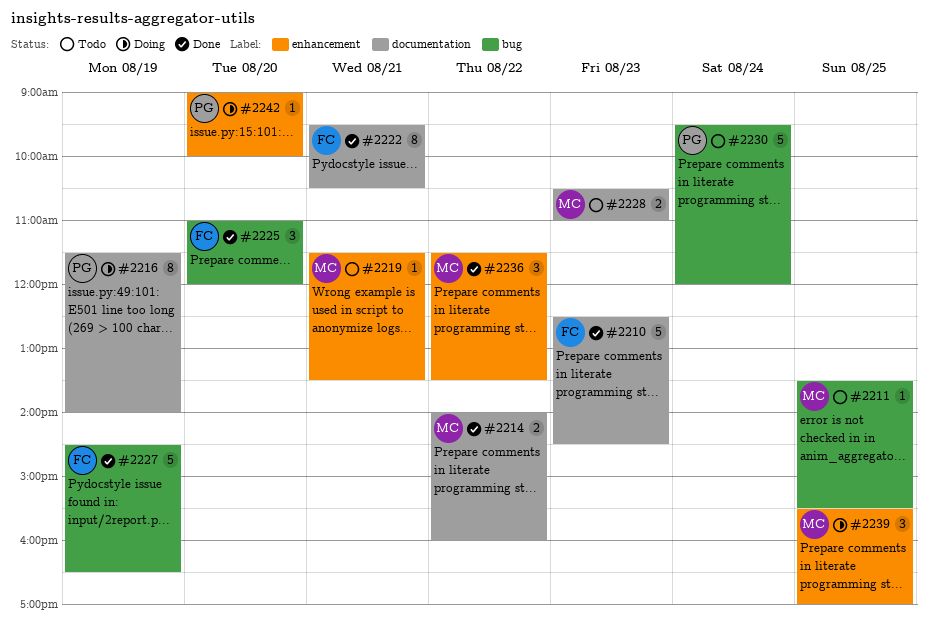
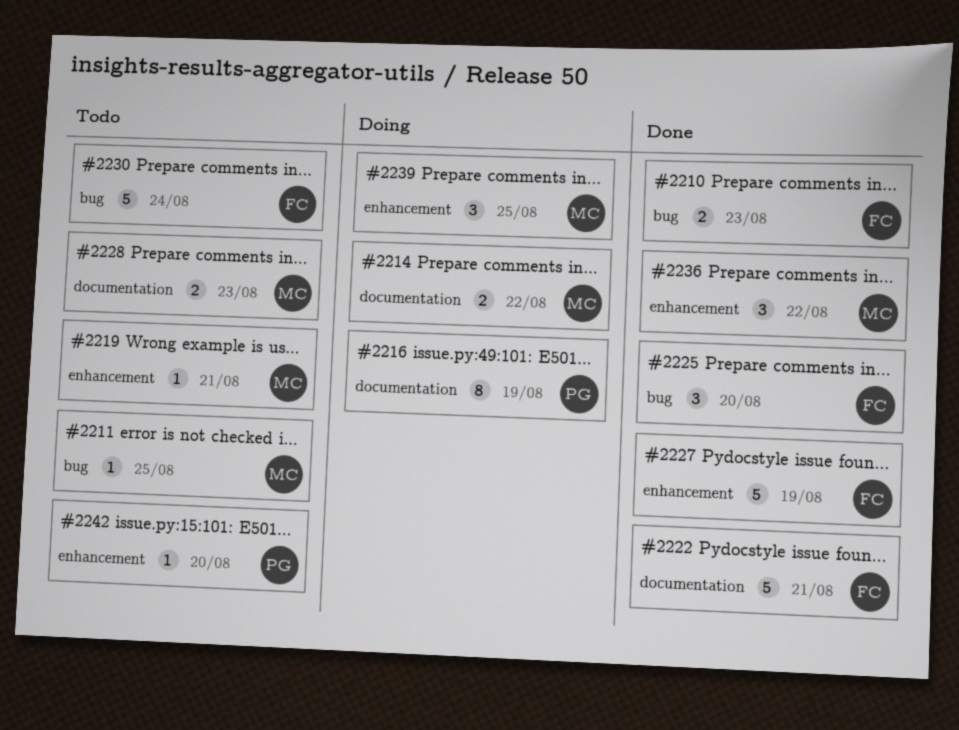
#2210, label: documentation -> bug
#2210, estimate: 5 -> 2
#2214, status: Done -> Doing
#2222, estimate: 8 -> 5
#2227, label: bug -> enhancement
#2230, owner: PG -> FC
#2242, status: Doing -> Todo

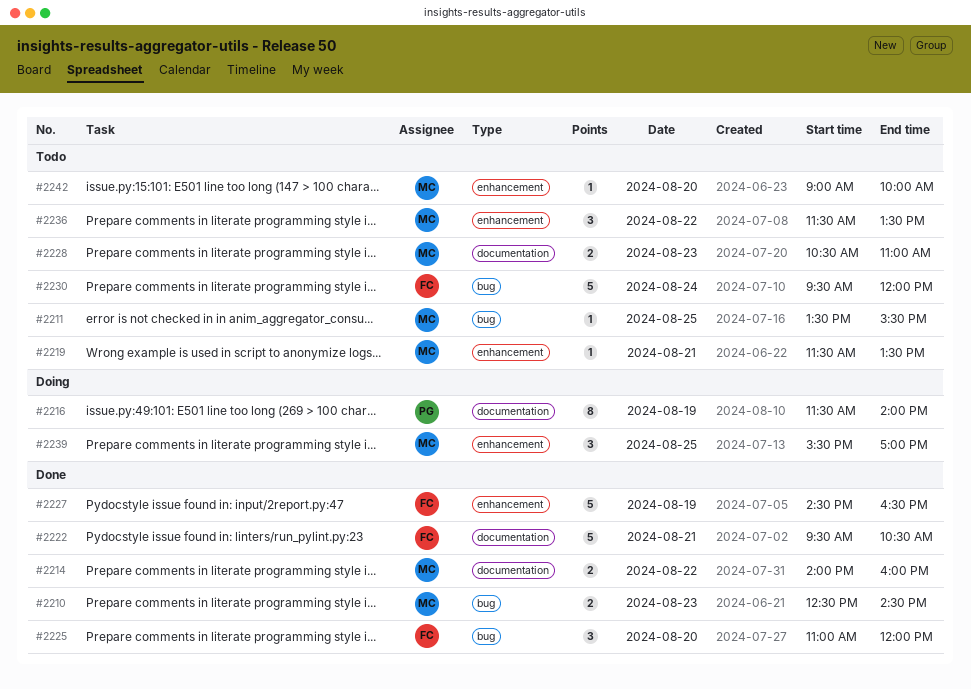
#2210, owner: FC -> MC
#2214, status: Doing -> Done
#2236, status: Done -> Todo
#2242, owner: PG -> MC

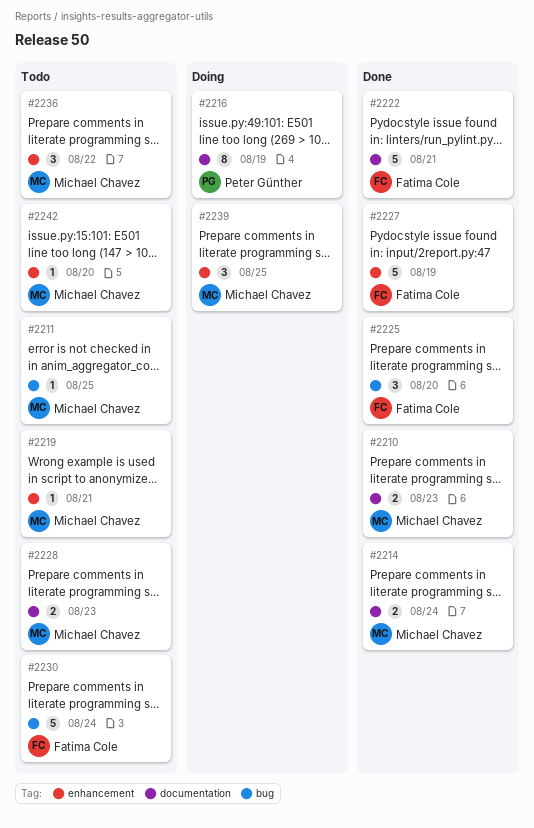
#2210, label: bug -> documentation
#2214, day: Aug 22 -> Aug 24

